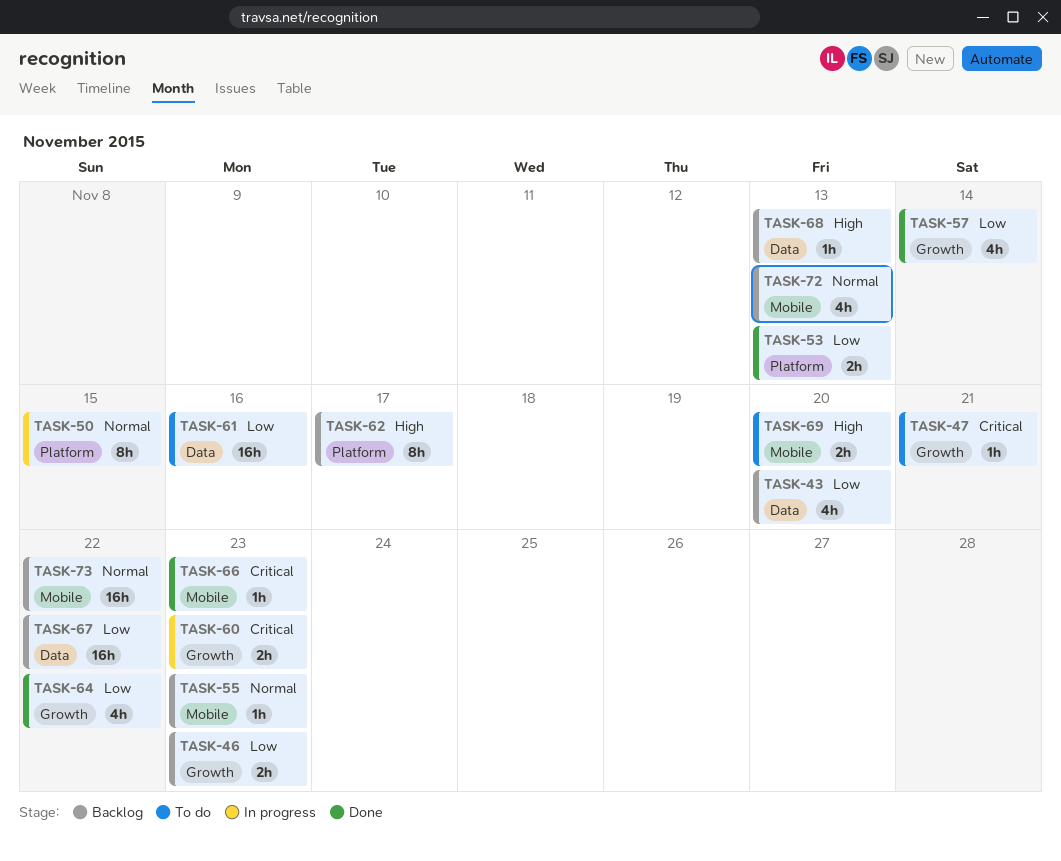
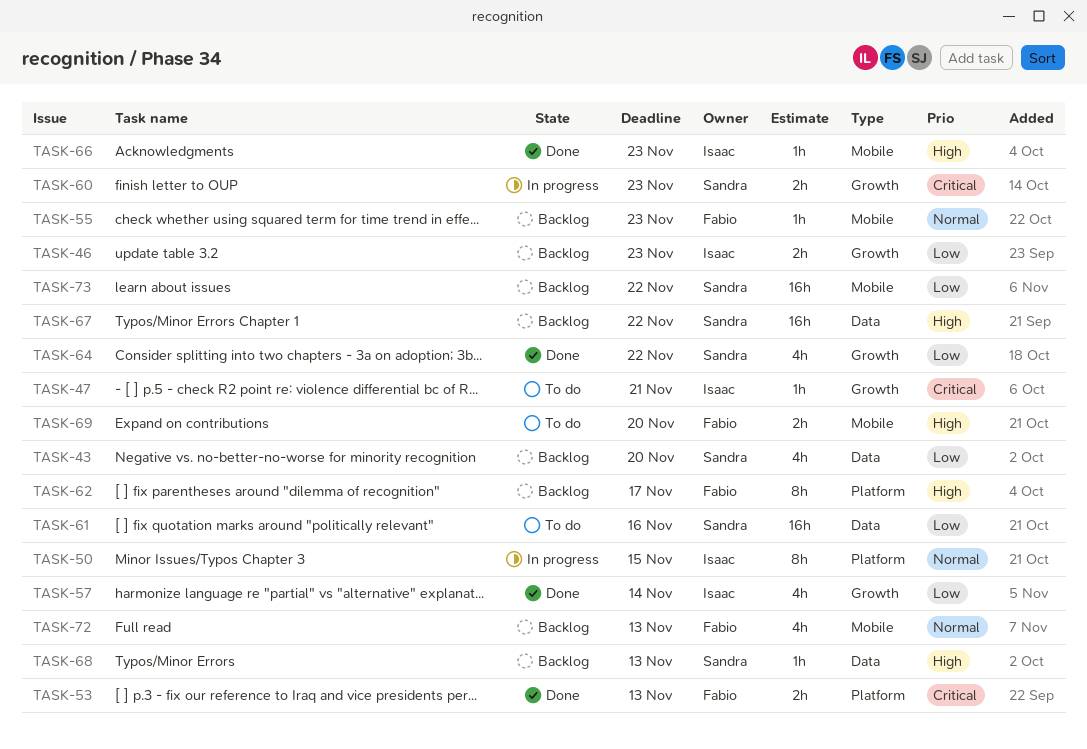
TASK-53, priority: Low -> Critical
TASK-66, priority: Critical -> High
TASK-67, priority: Low -> High
TASK-73, priority: Normal -> Low

